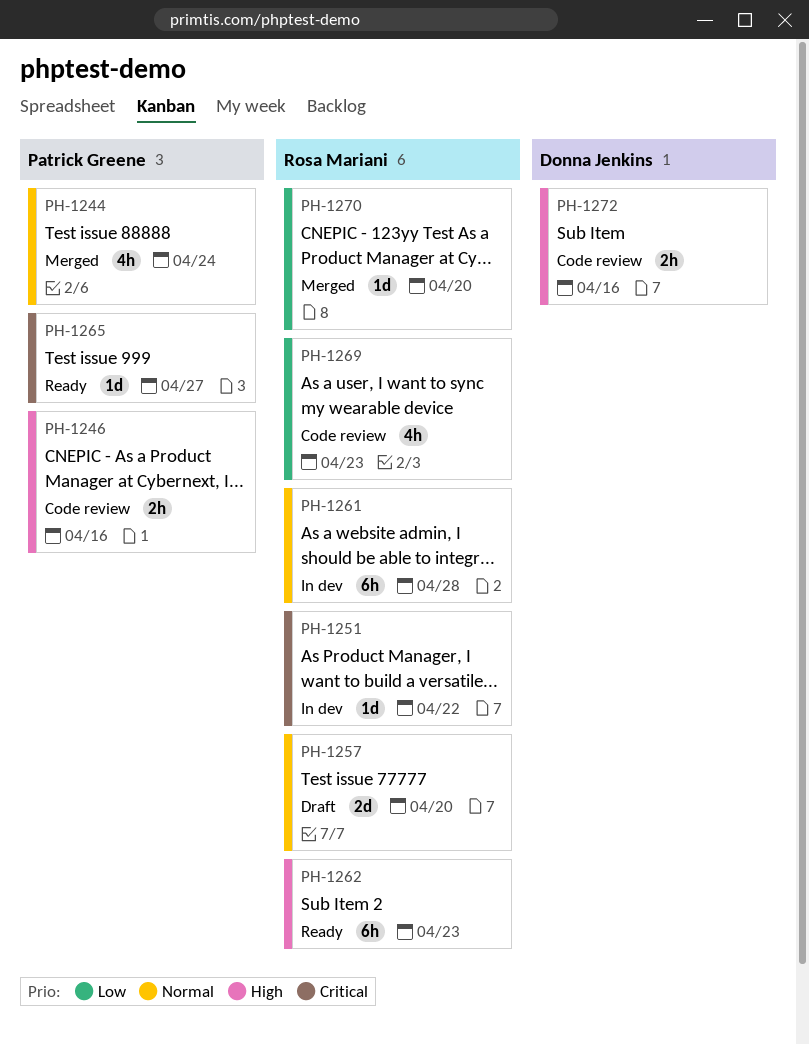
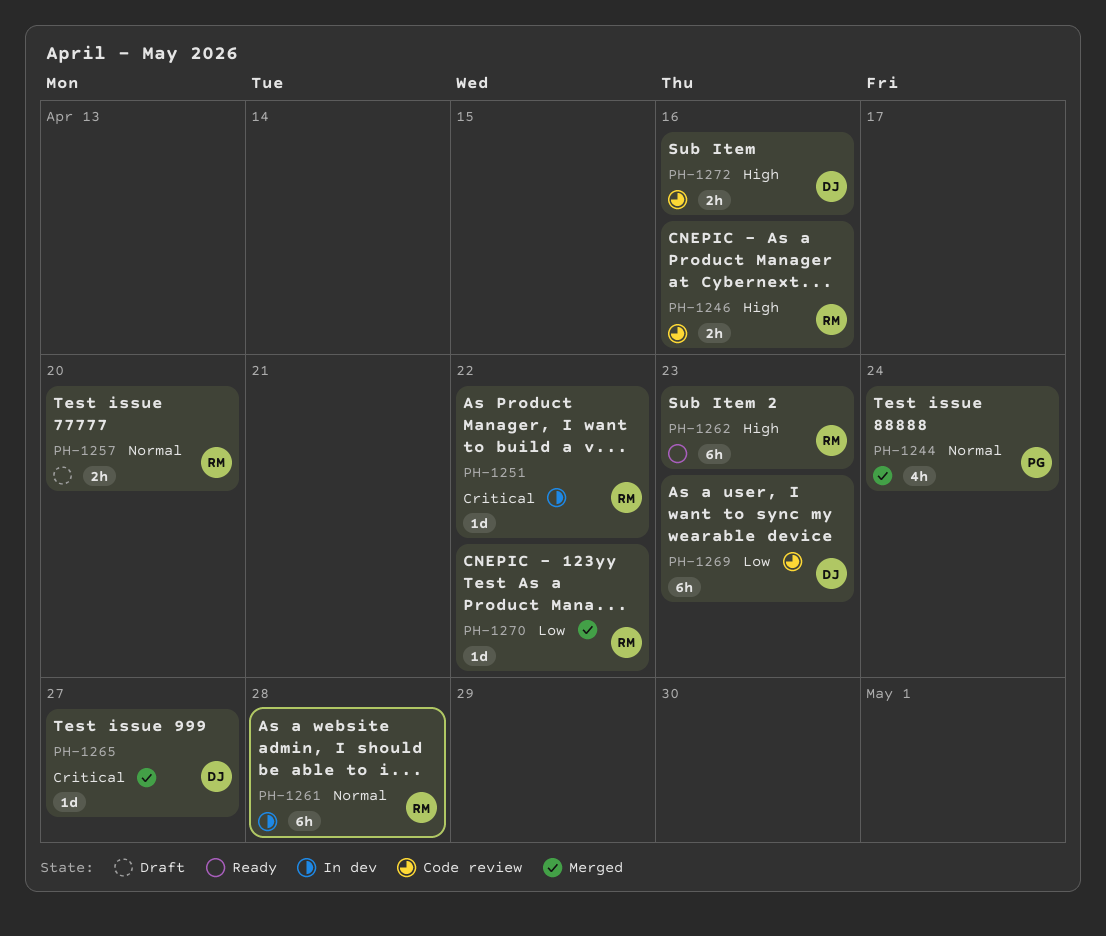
PH-1246, owner: Patrick Greene -> Rosa Mariani
PH-1257, estimate: 2d -> 2h
PH-1265, status: Ready -> Merged
PH-1265, owner: Patrick Greene -> Donna Jenkins
PH-1269, owner: Rosa Mariani -> Donna Jenkins
PH-1269, estimate: 4h -> 6h
PH-1270, due: Apr 20 -> Apr 22

